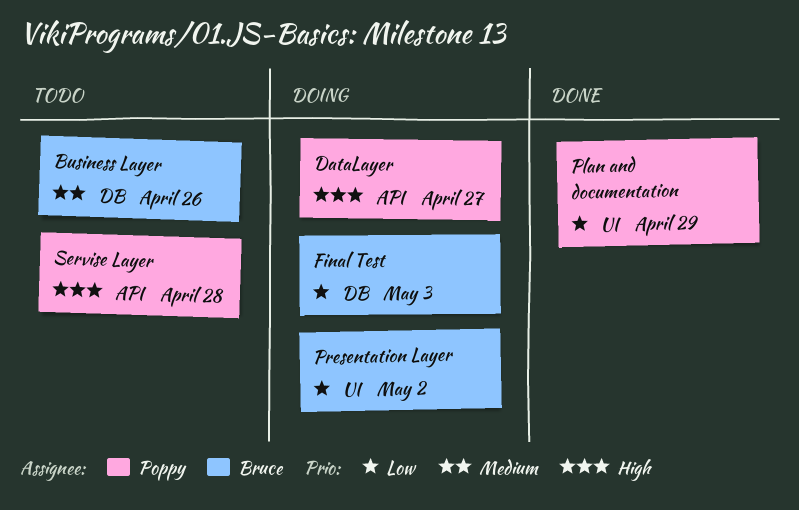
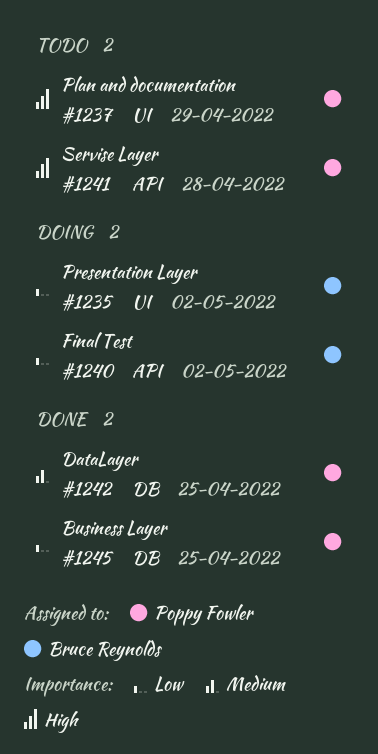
Business Layer, status: Todo -> Done
Business Layer, owner: Bruce Reynolds -> Poppy Fowler
Business Layer, priority: Medium -> Low
Business Layer, due: Apr 26 -> Apr 25
DataLayer, status: Doing -> Done
DataLayer, priority: High -> Medium
DataLayer, label: API -> DB
DataLayer, due: Apr 27 -> Apr 25
Final Test, label: DB -> API
Final Test, due: May 3 -> May 2
Plan and documentation, status: Done -> Todo
Plan and documentation, priority: Low -> High

